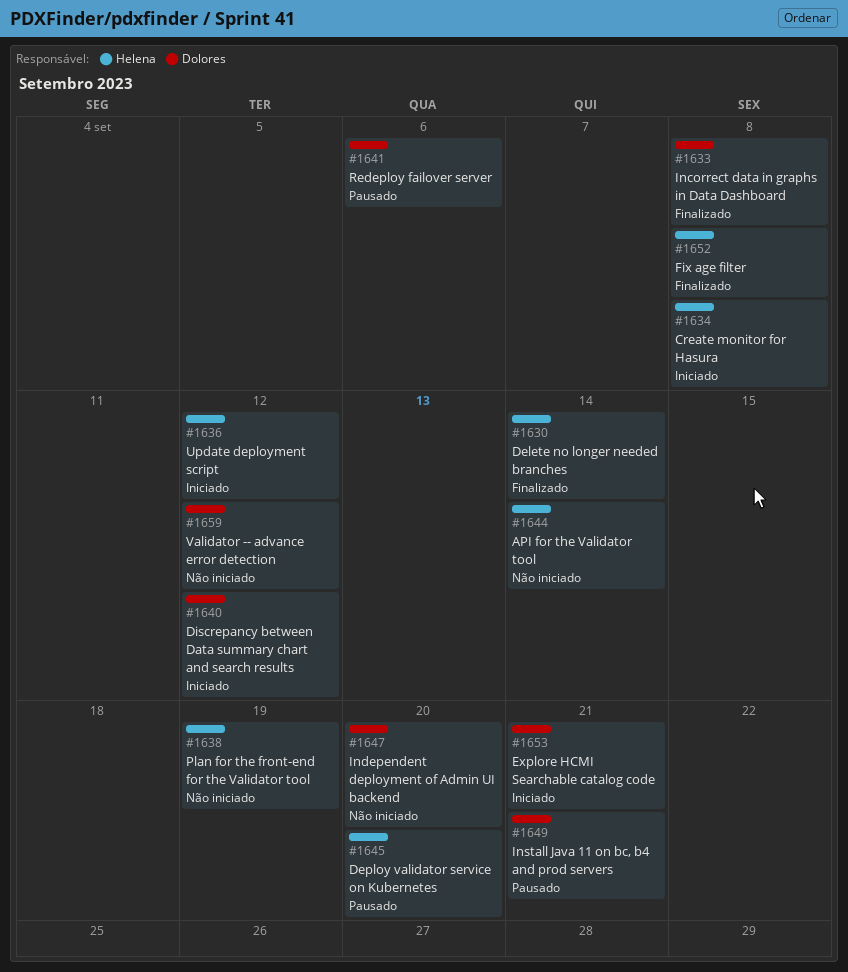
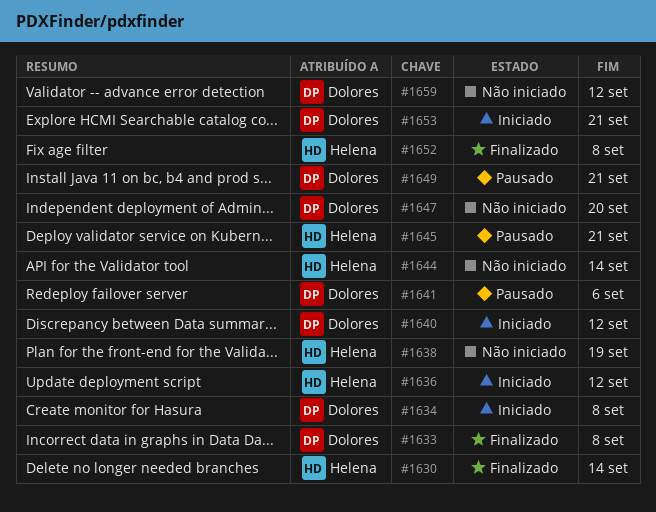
#1634, owner: Helena -> Dolores
#1645, due: Sep 20 -> Sep 21

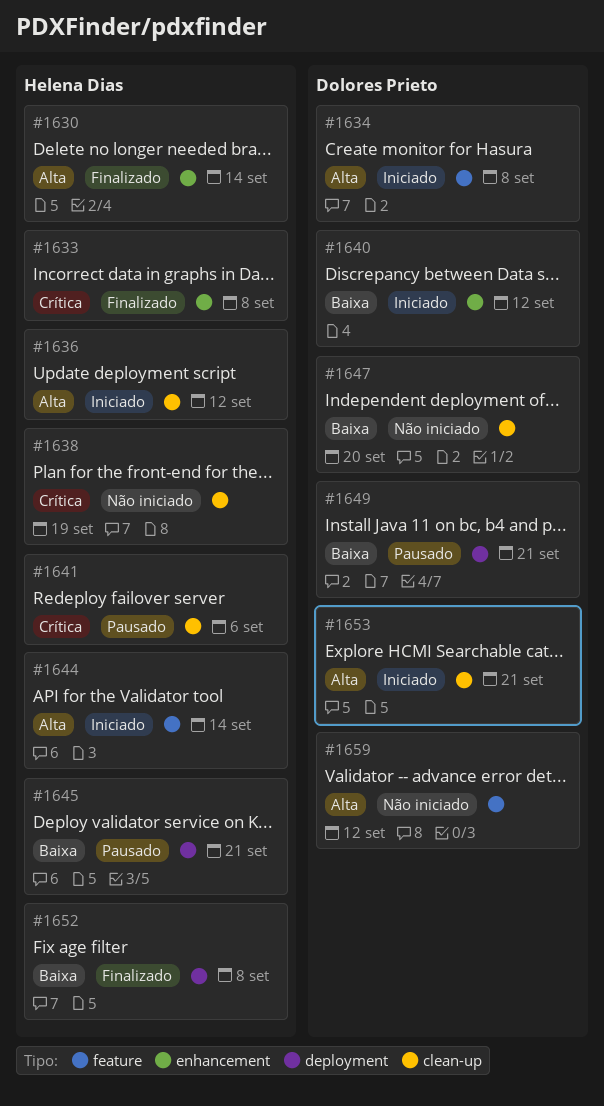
#1633, owner: Dolores Prieto -> Helena Dias
#1641, owner: Dolores Prieto -> Helena Dias
#1644, status: Não iniciado -> Iniciado

